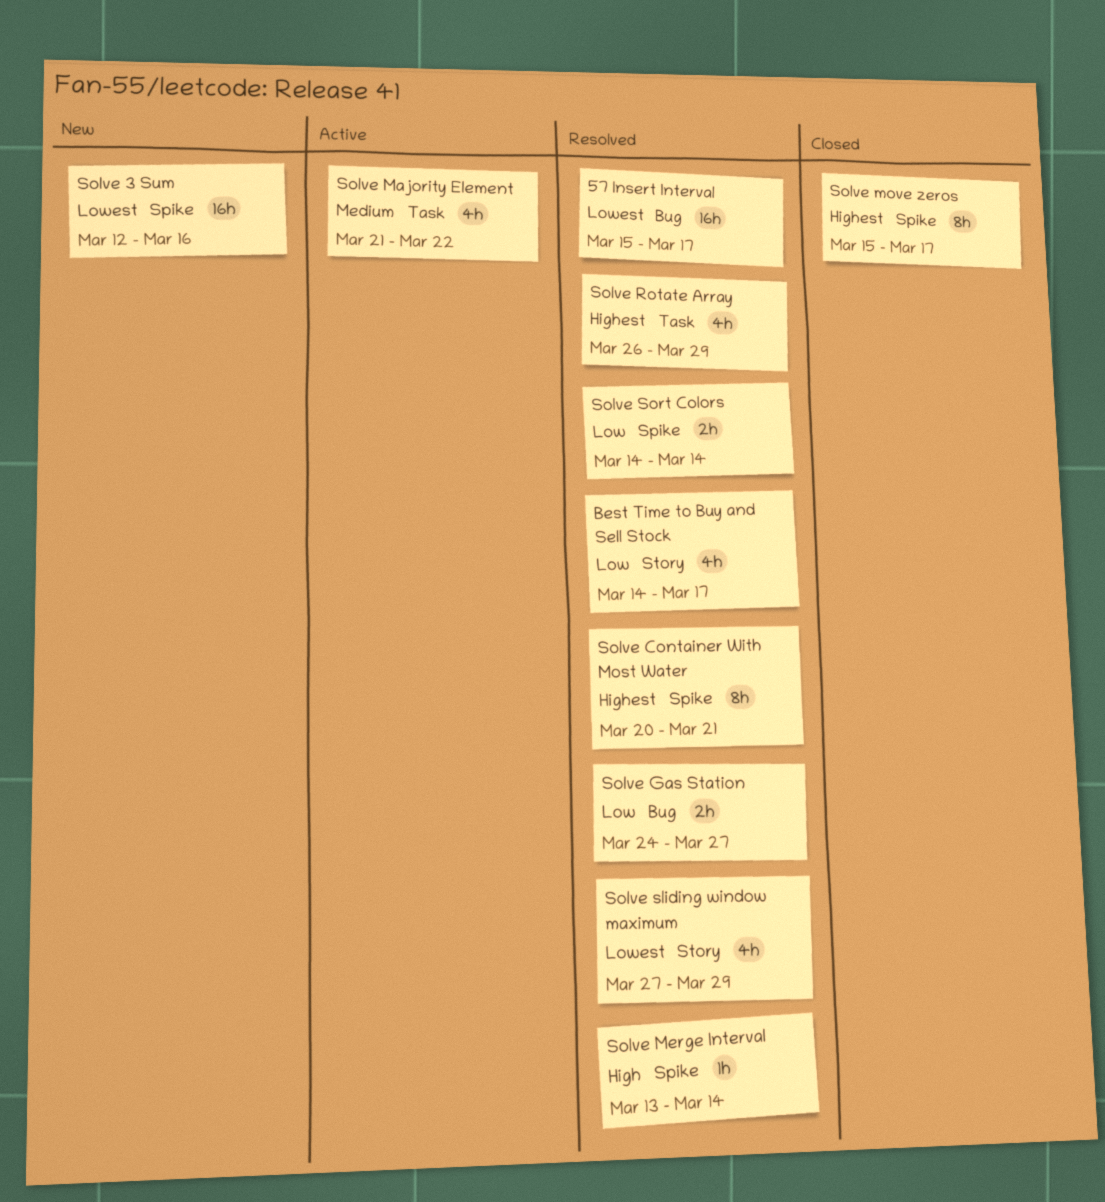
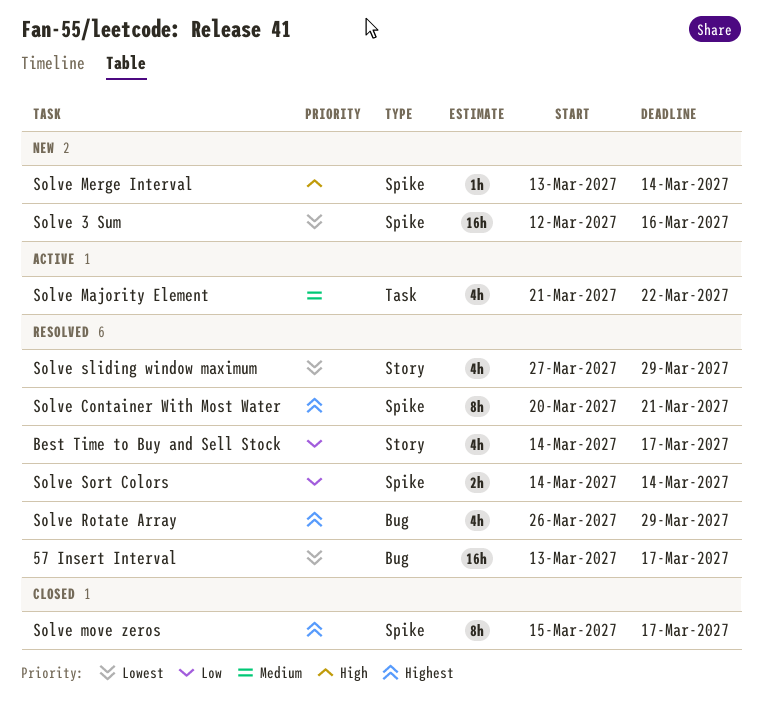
57 Insert Interval, start: Mar 15 -> Mar 13
Solve Gas Station: present -> none
Solve Merge Interval, status: Resolved -> New
Solve Rotate Array, label: Task -> Bug

